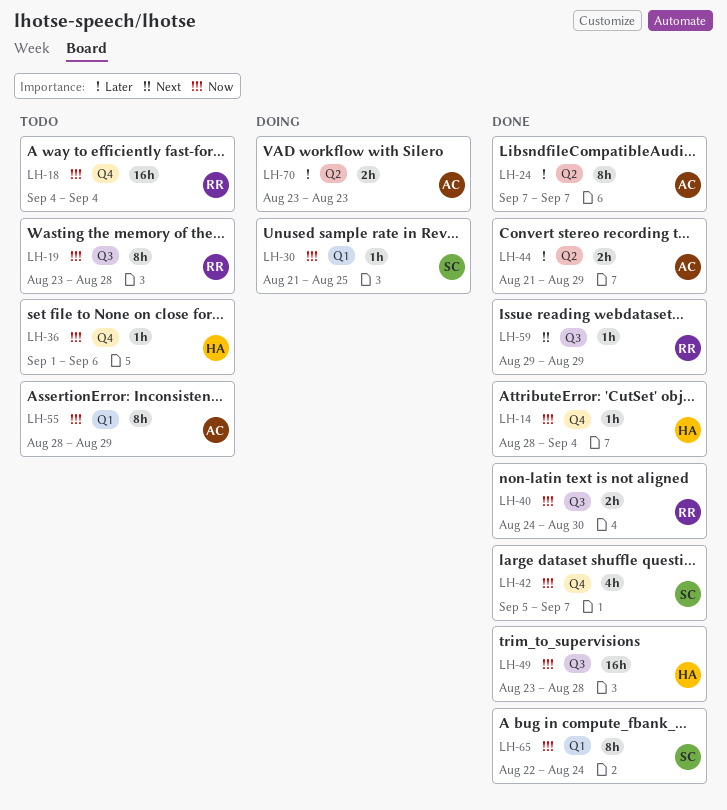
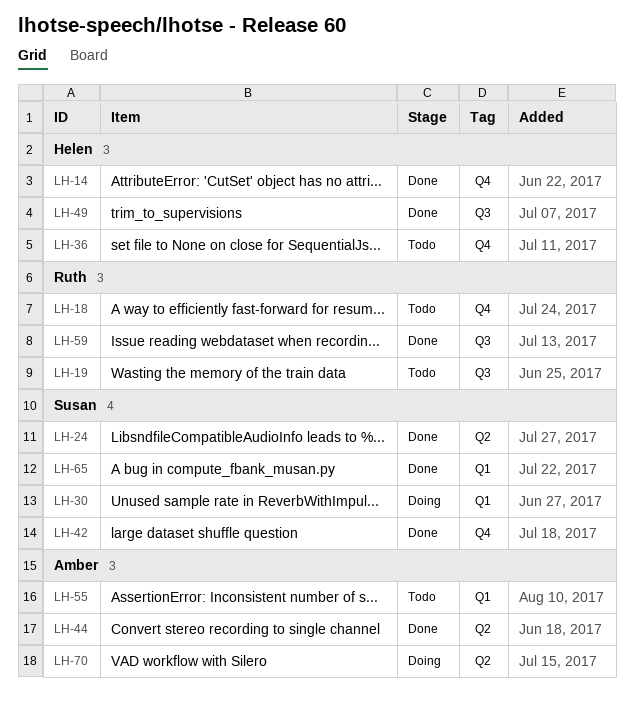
LH-24, owner: Amber -> Susan
LH-40: present -> none

